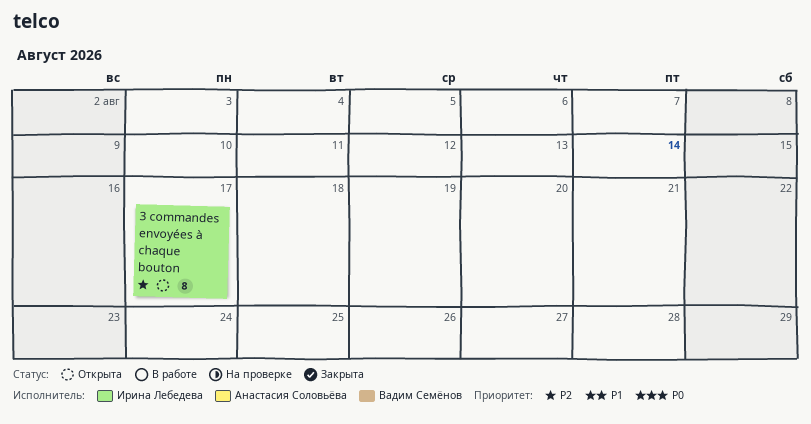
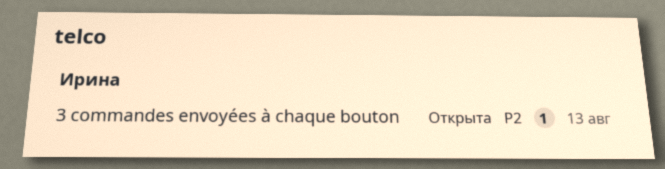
3 commandes envoyées à chaque bouton, estimate: 8 -> 1
3 commandes envoyées à chaque bouton, due: Aug 17 -> Aug 13

